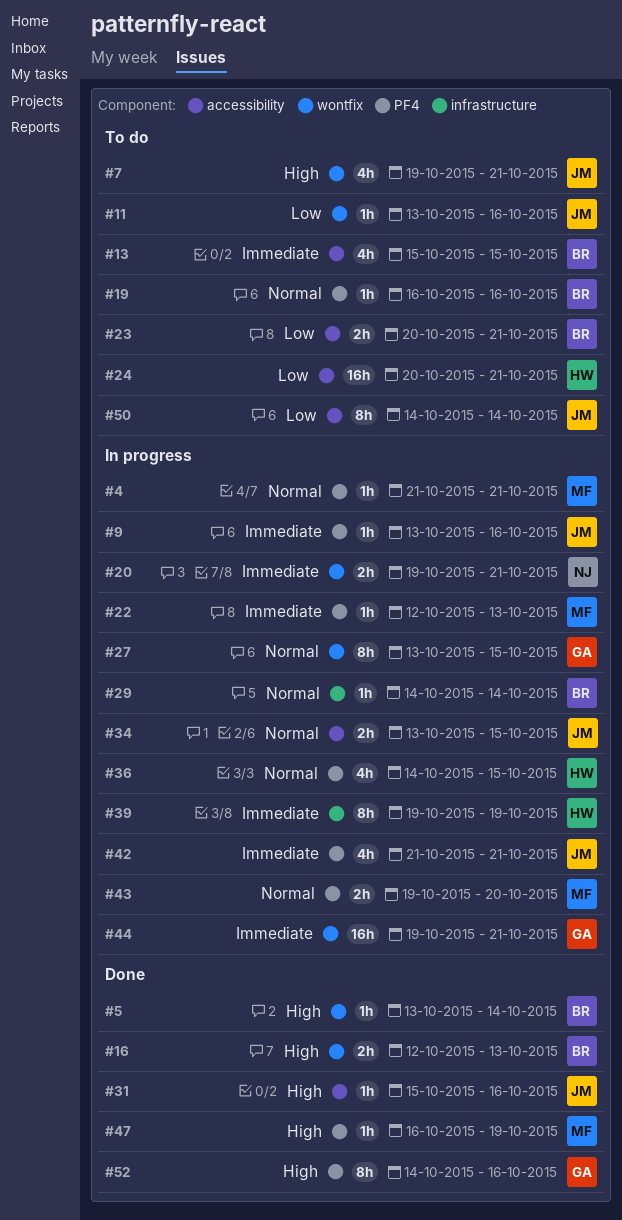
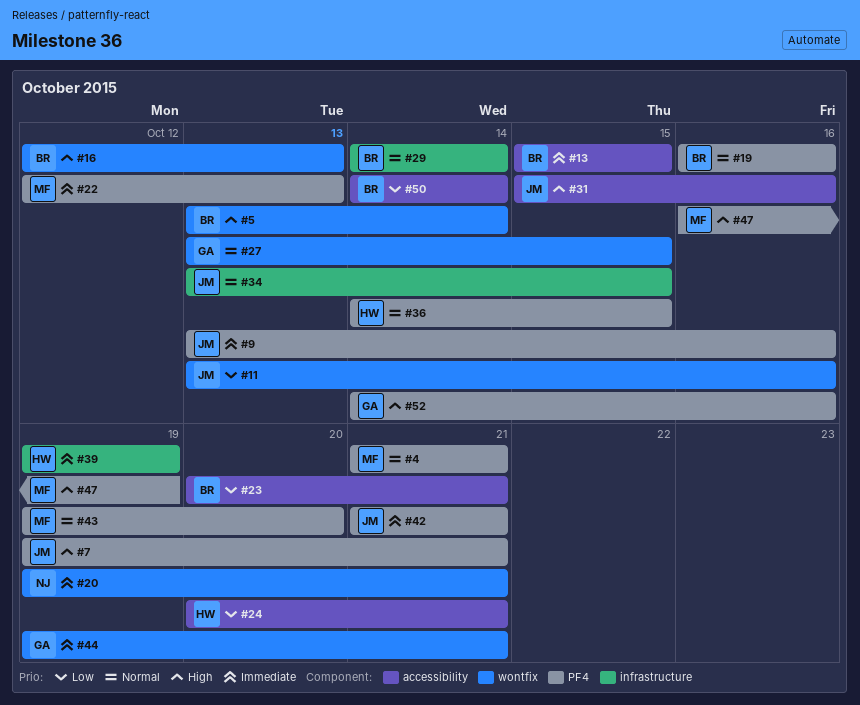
#7, label: wontfix -> PF4
#34, label: accessibility -> infrastructure
#50, owner: JM -> BR

